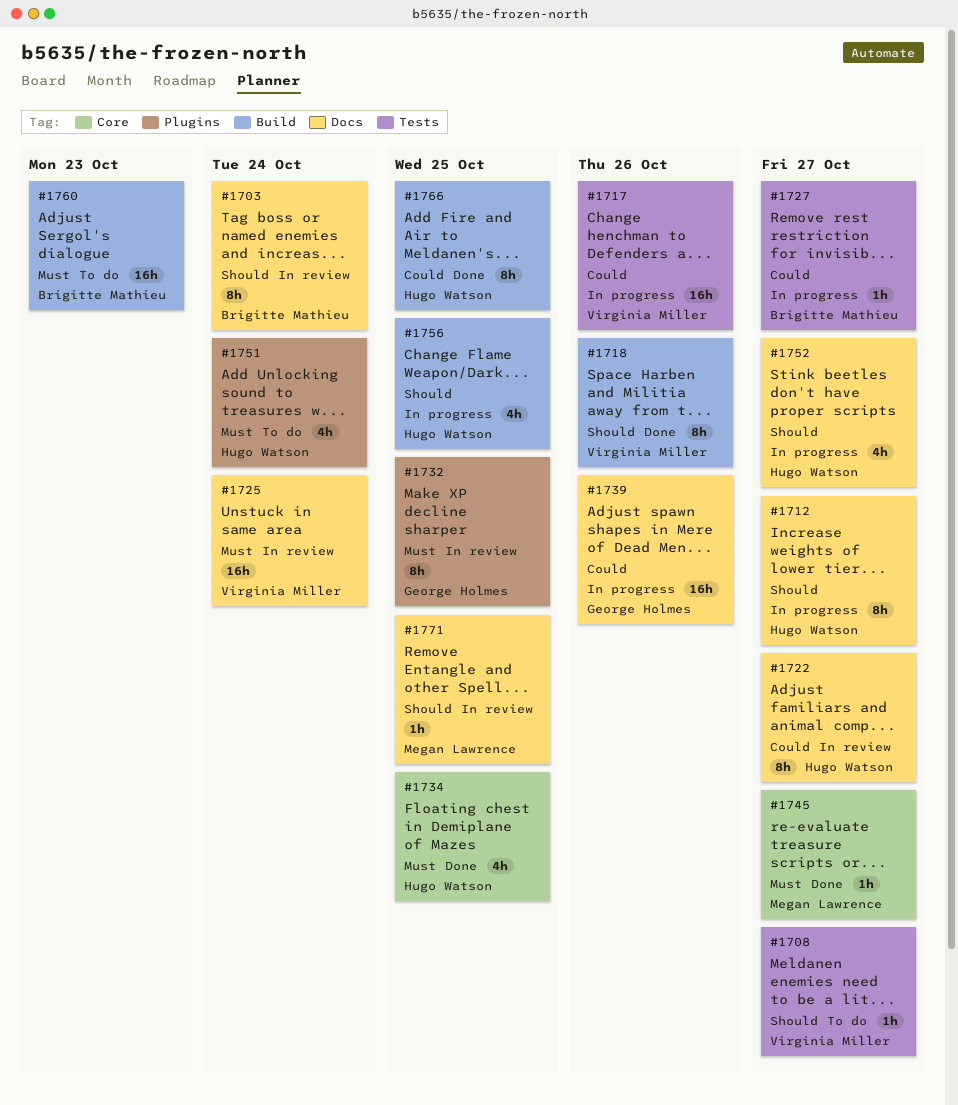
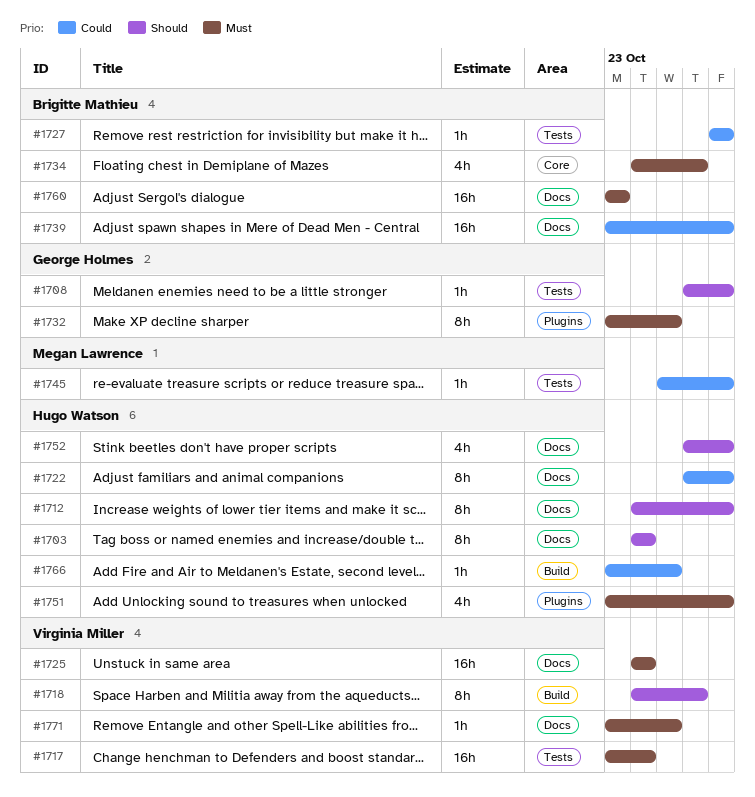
#1703, owner: Brigitte Mathieu -> Hugo Watson
#1708, owner: Virginia Miller -> George Holmes
#1717, priority: Could -> Must
#1717, due: Oct 26 -> Oct 24
#1734, owner: Hugo Watson -> Brigitte Mathieu
#1734, due: Oct 25 -> Oct 26
#1739, owner: George Holmes -> Brigitte Mathieu
#1739, due: Oct 26 -> Oct 27
#1745, priority: Must -> Could
#1745, label: Core -> Tests
#1751, due: Oct 24 -> Oct 27
#1756: present -> none
#1760, label: Build -> Docs
#1766, estimate: 8h -> 1h
#1771, owner: Megan Lawrence -> Virginia Miller
#1771, priority: Should -> Must

